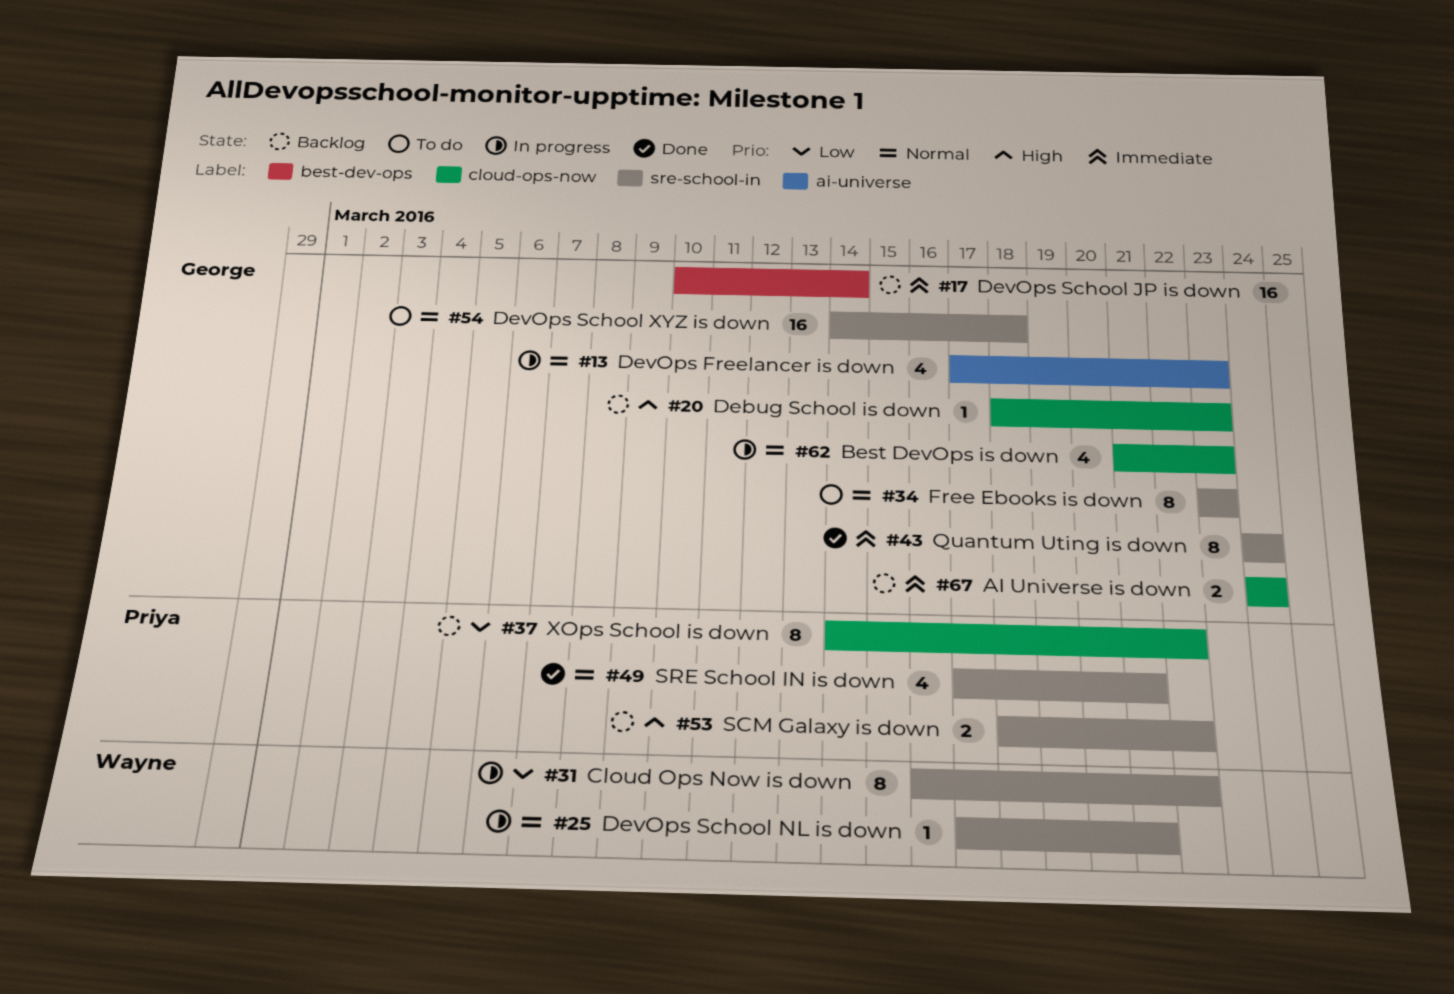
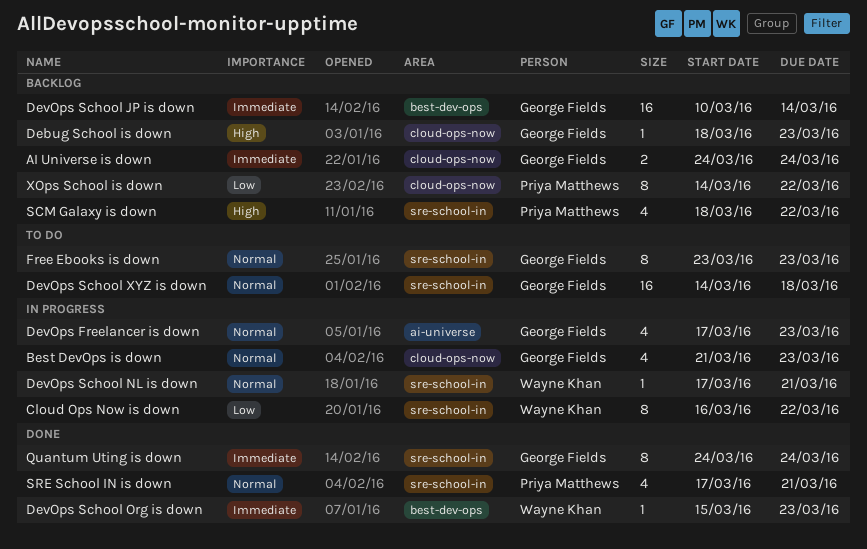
DevOps School Org is down: none -> present
SCM Galaxy is down, estimate: 2 -> 4

